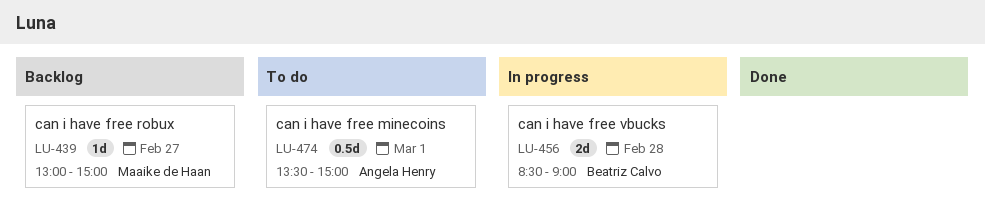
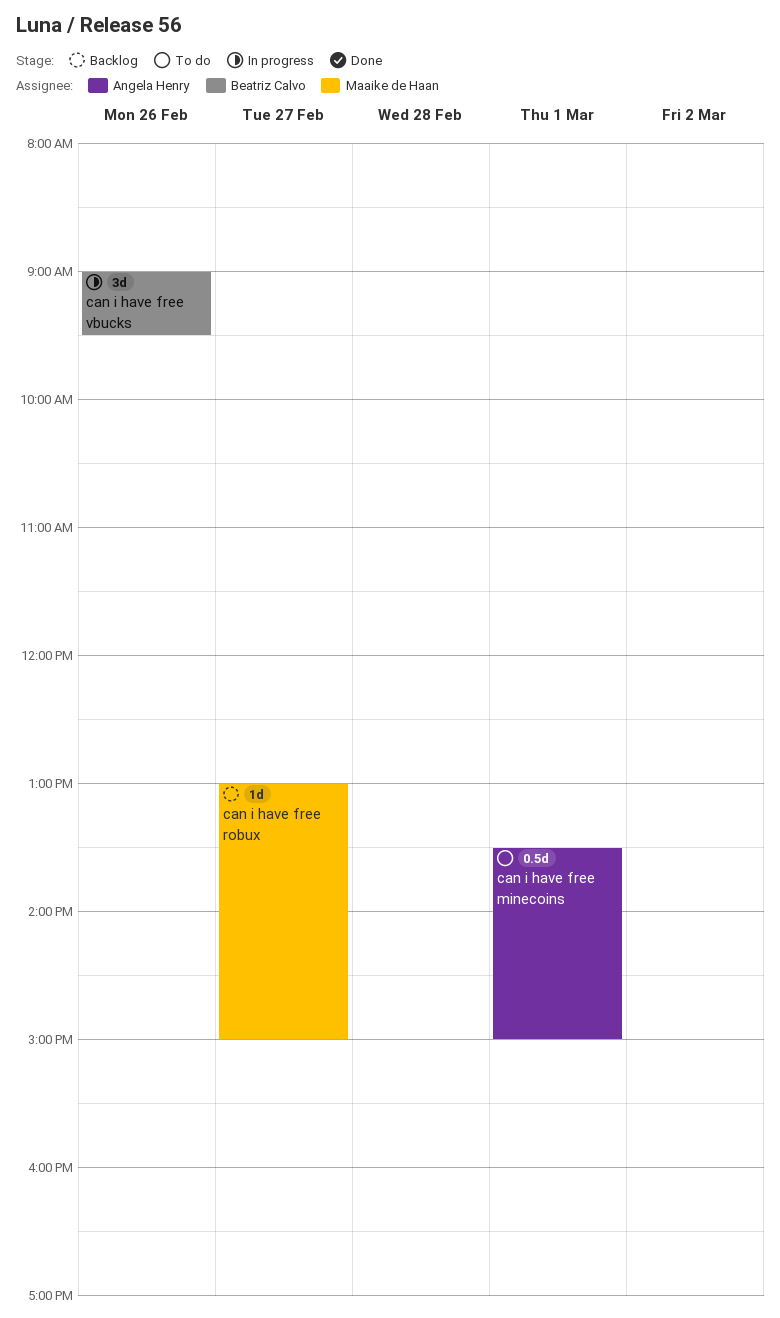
can i have free vbucks, estimate: 2d -> 3d
can i have free vbucks, day: Feb 28 -> Feb 26
can i have free vbucks, begins: 08:30 -> 09:00
can i have free vbucks, ends: 09:00 -> 09:30

